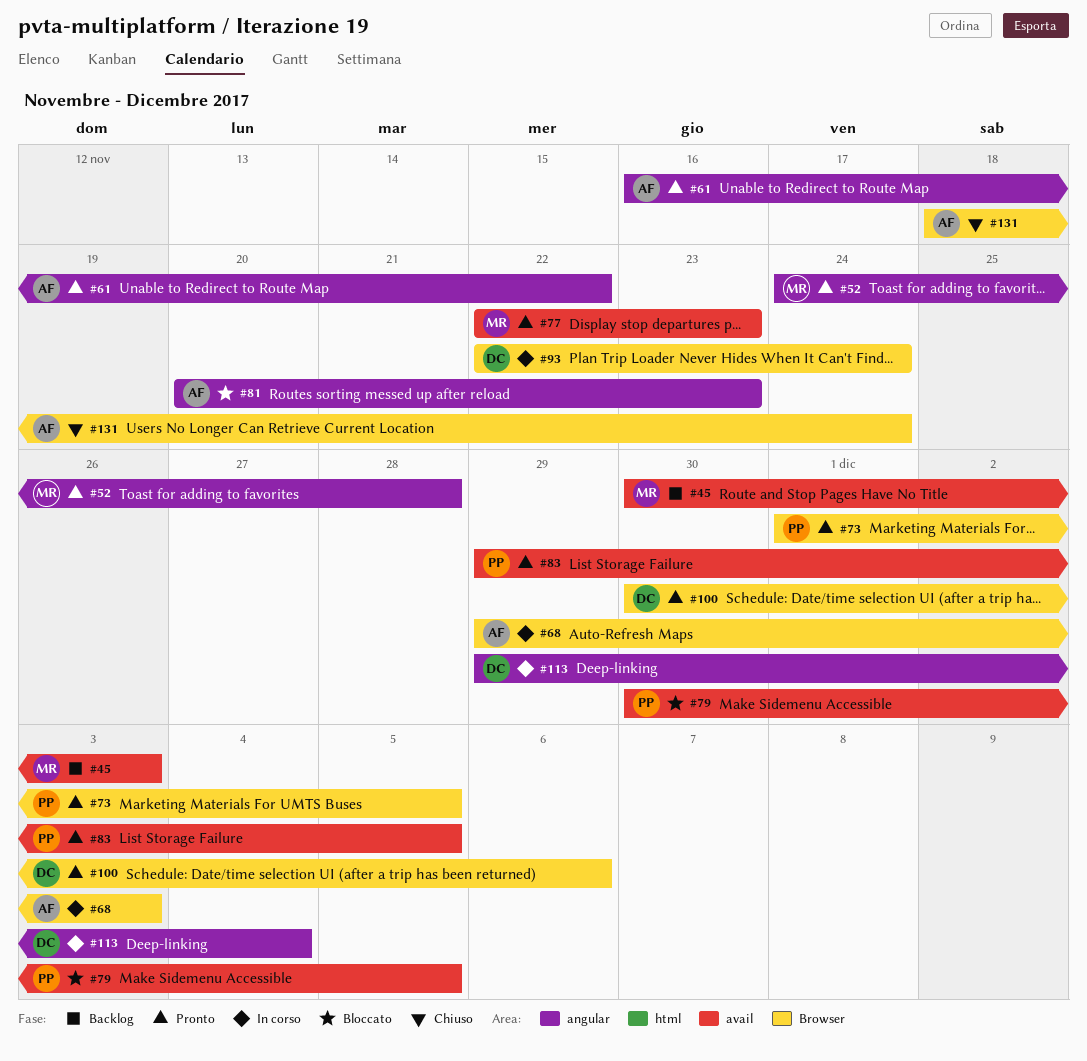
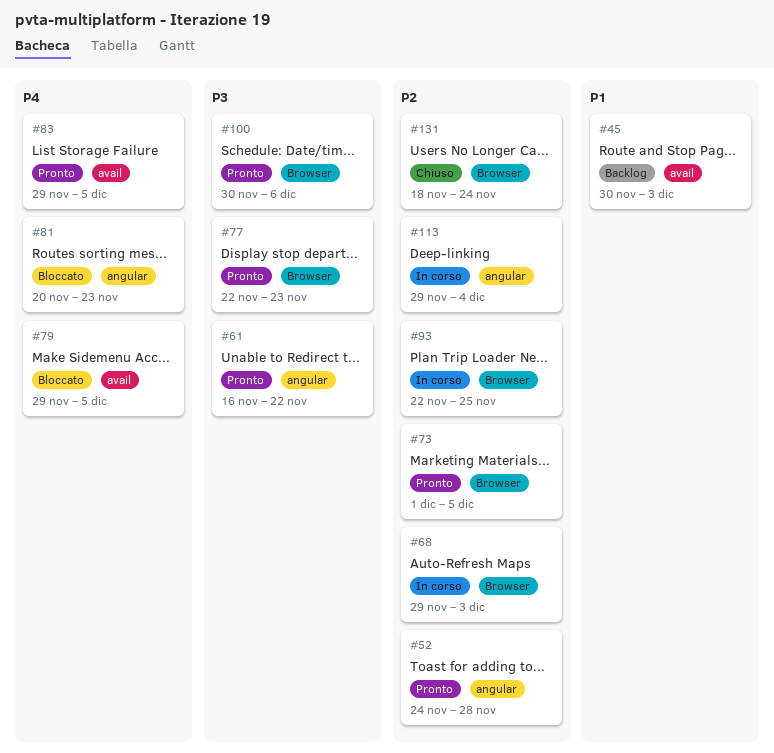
#77, label: avail -> Browser
#79, start: Nov 30 -> Nov 29
#93, due: Nov 24 -> Nov 25

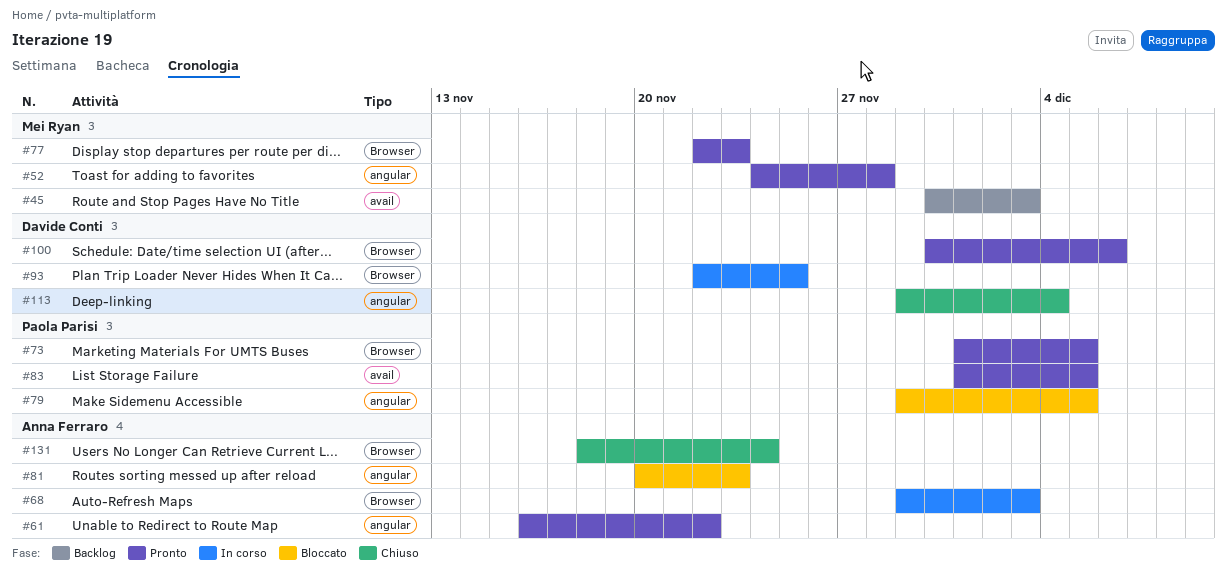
#79, label: avail -> angular
#83, start: Nov 29 -> Dec 1
#113, status: In corso -> Chiuso

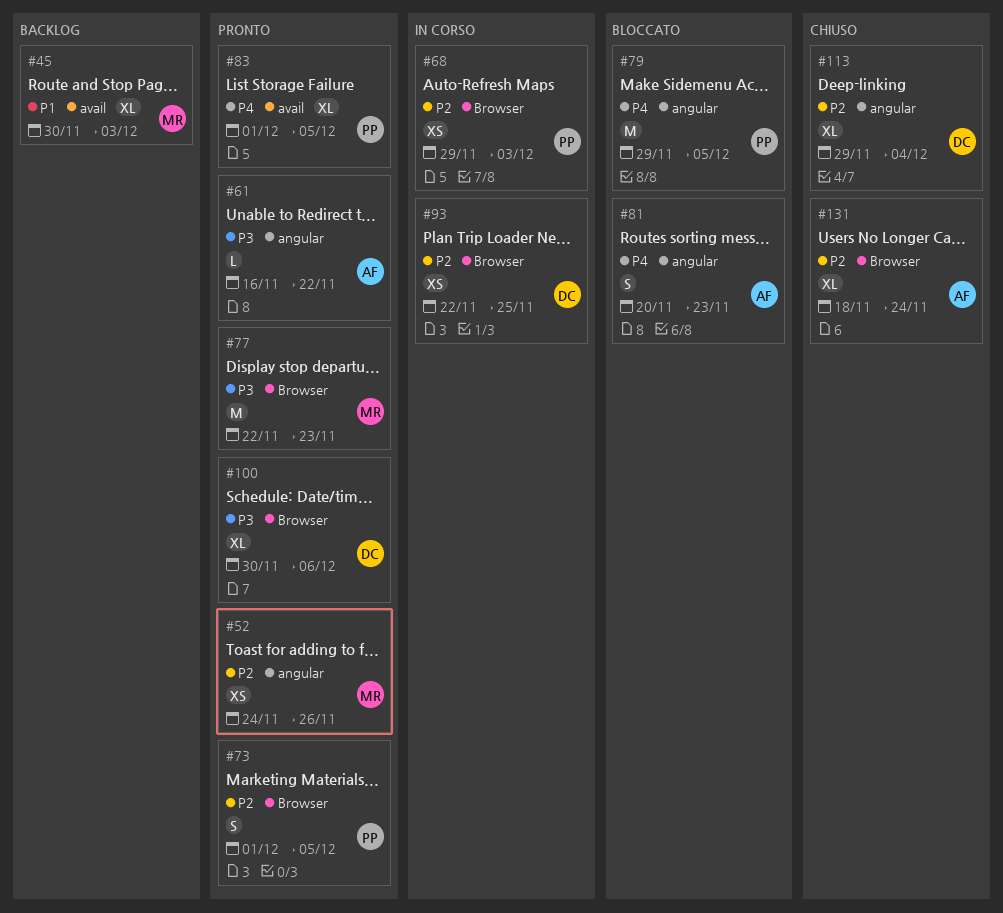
#52, due: Nov 28 -> Nov 26
#68, owner: Anna Ferraro -> Paola Parisi

